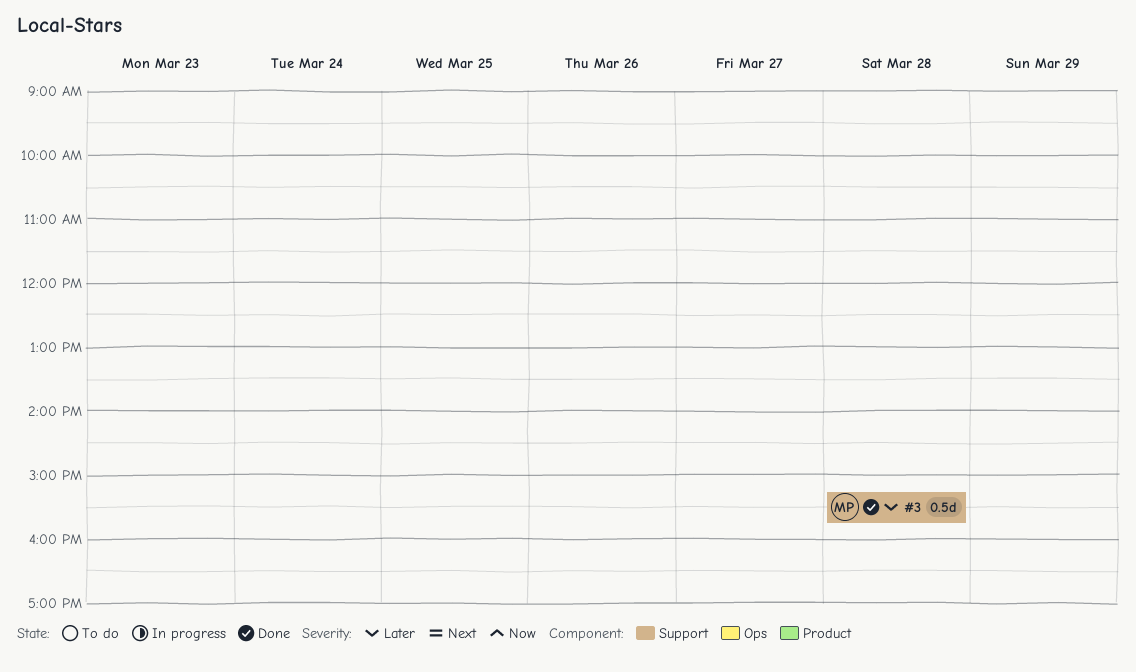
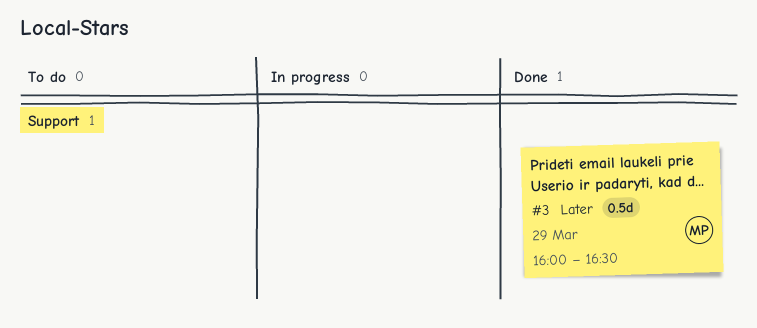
#3, day: Mar 28 -> Mar 29
#3, begins: 15:15 -> 16:00
#3, ends: 15:45 -> 16:30

